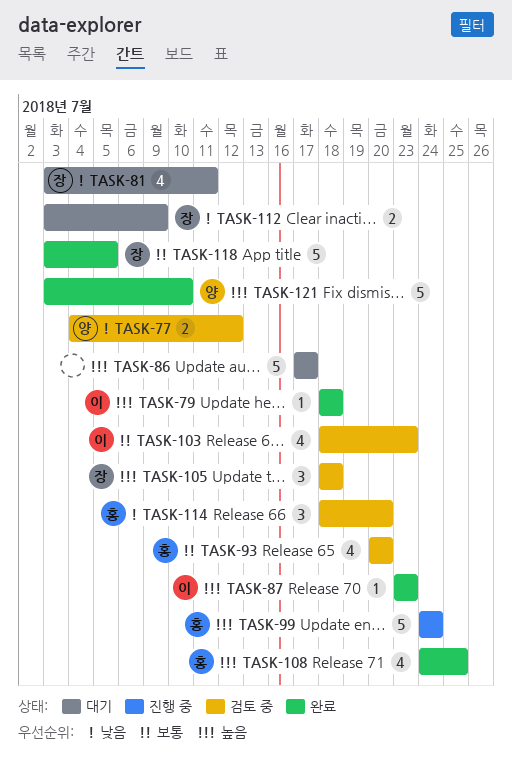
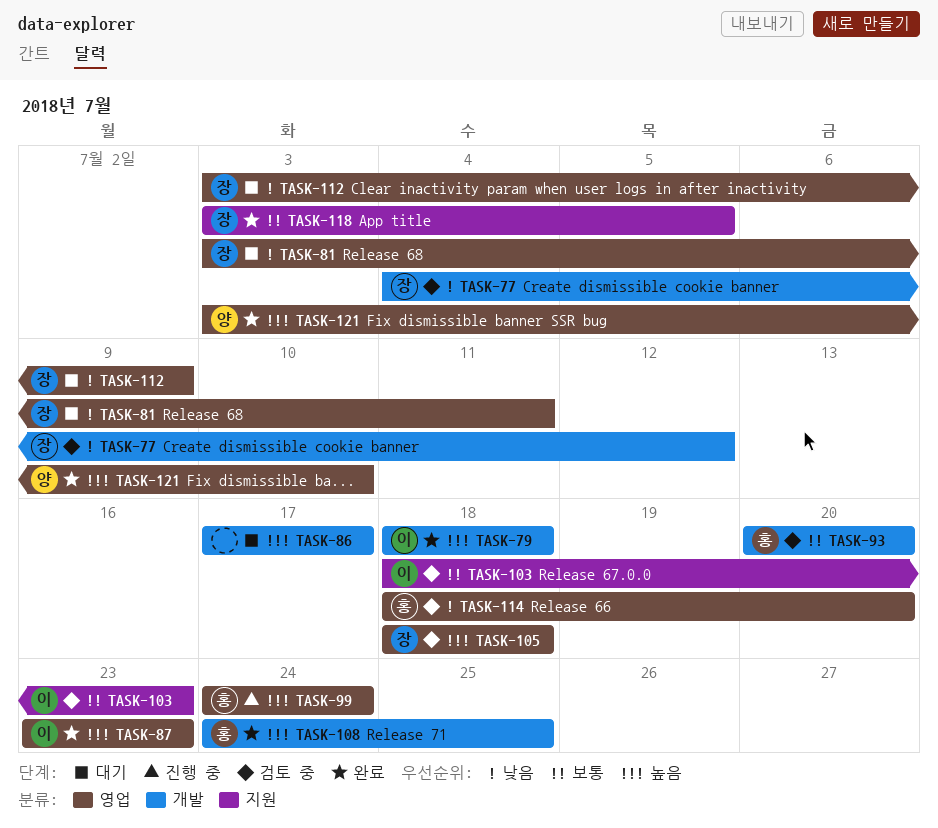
TASK-77, owner: 양 -> 장

